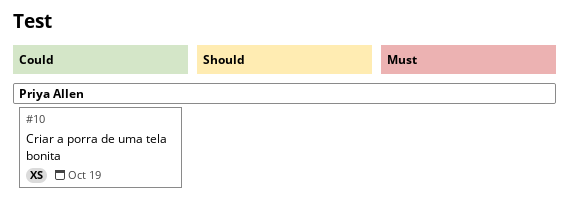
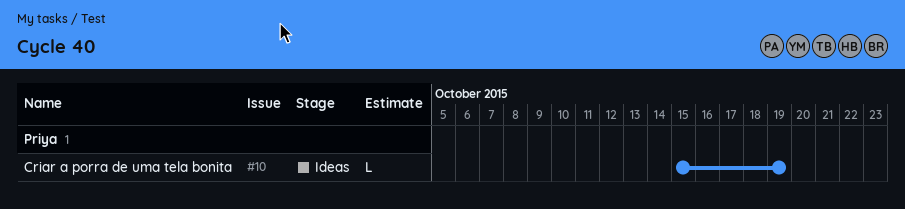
#10, estimate: XS -> L

